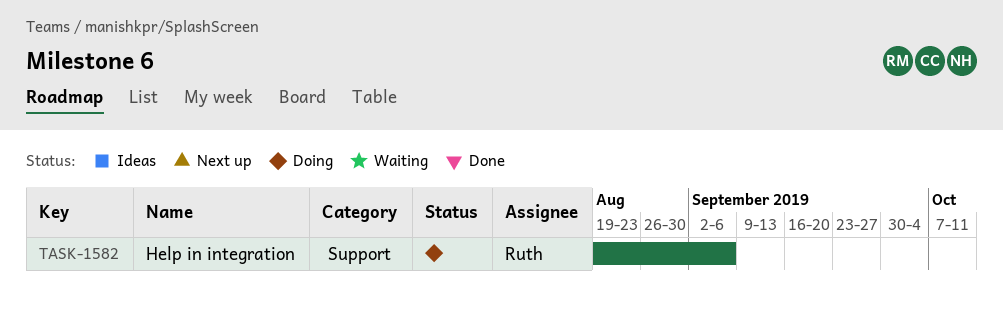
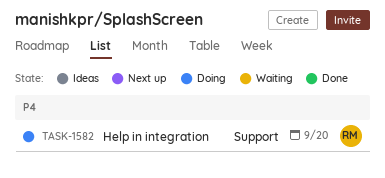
TASK-1582, due: Sep 6 -> Sep 20

